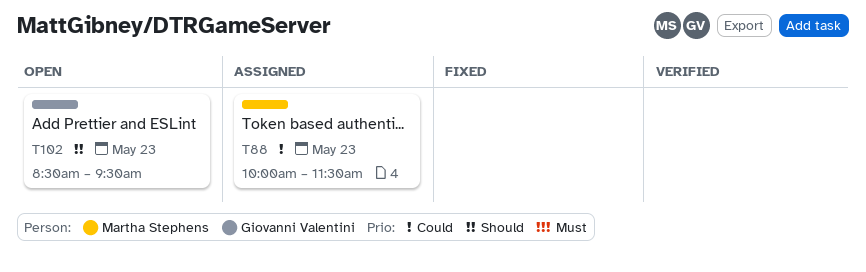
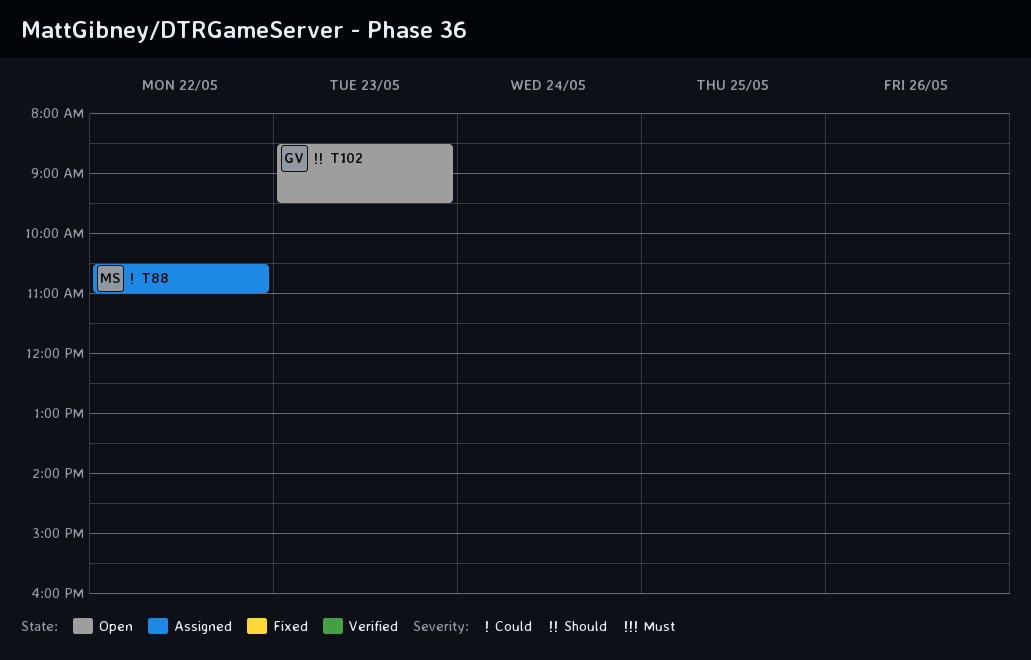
T88, day: May 23 -> May 22
T88, begins: 10:00 -> 10:30
T88, ends: 11:30 -> 11:00

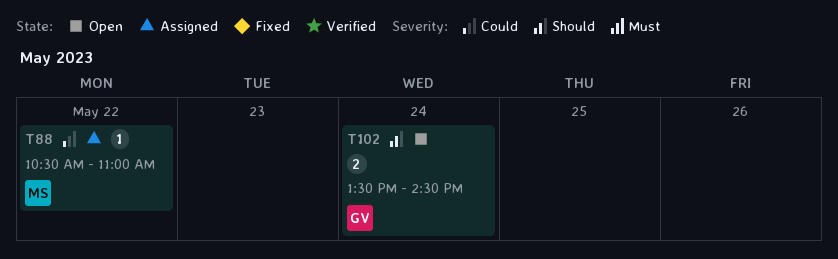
T102, day: May 23 -> May 24
T102, begins: 08:30 -> 13:30
T102, ends: 09:30 -> 14:30

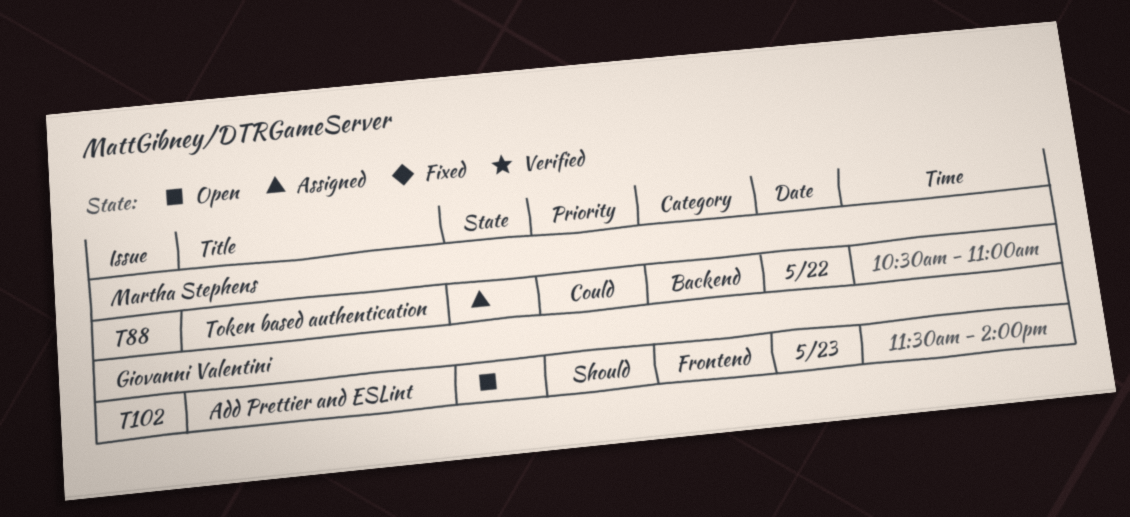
T102, day: May 24 -> May 23
T102, begins: 13:30 -> 11:30
T102, ends: 14:30 -> 14:00

